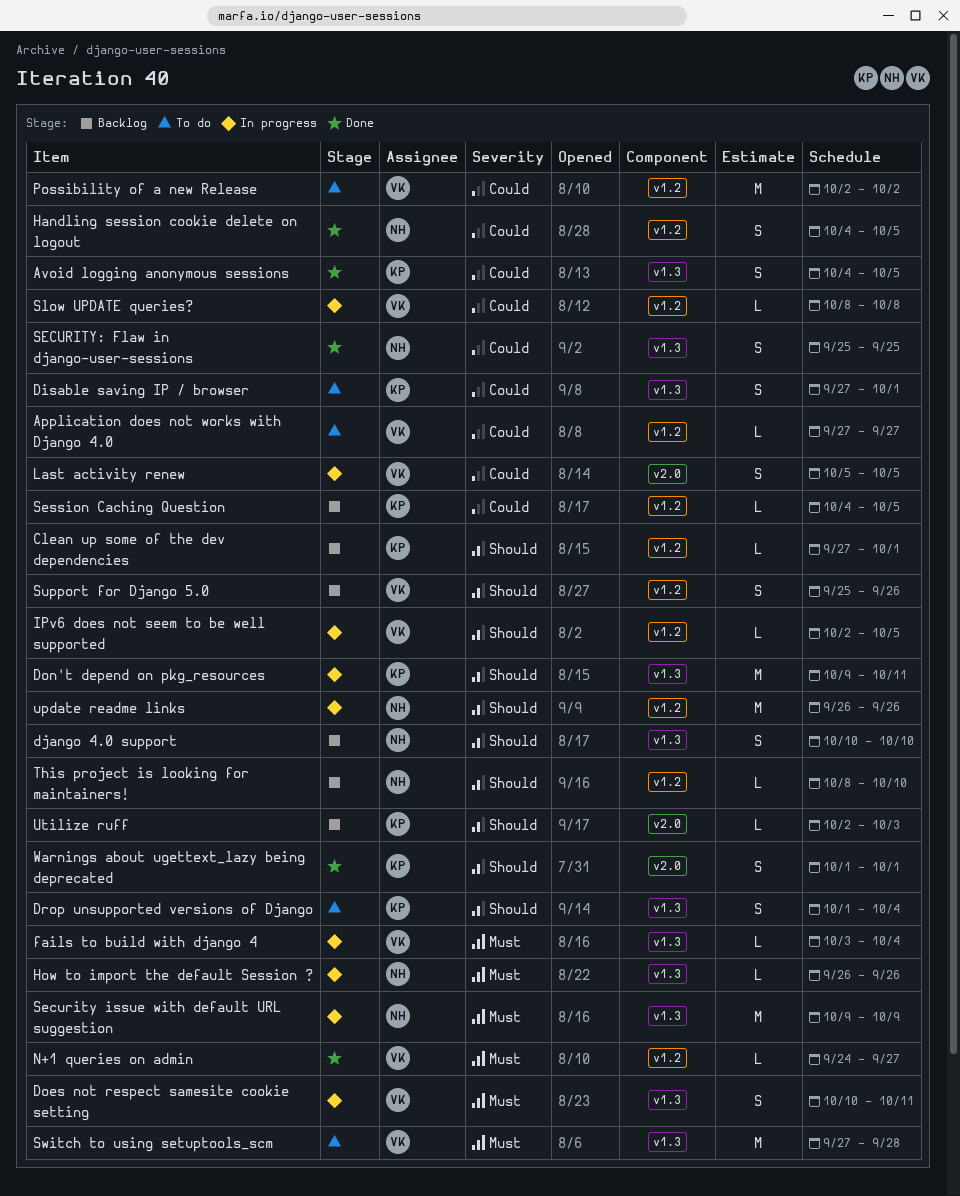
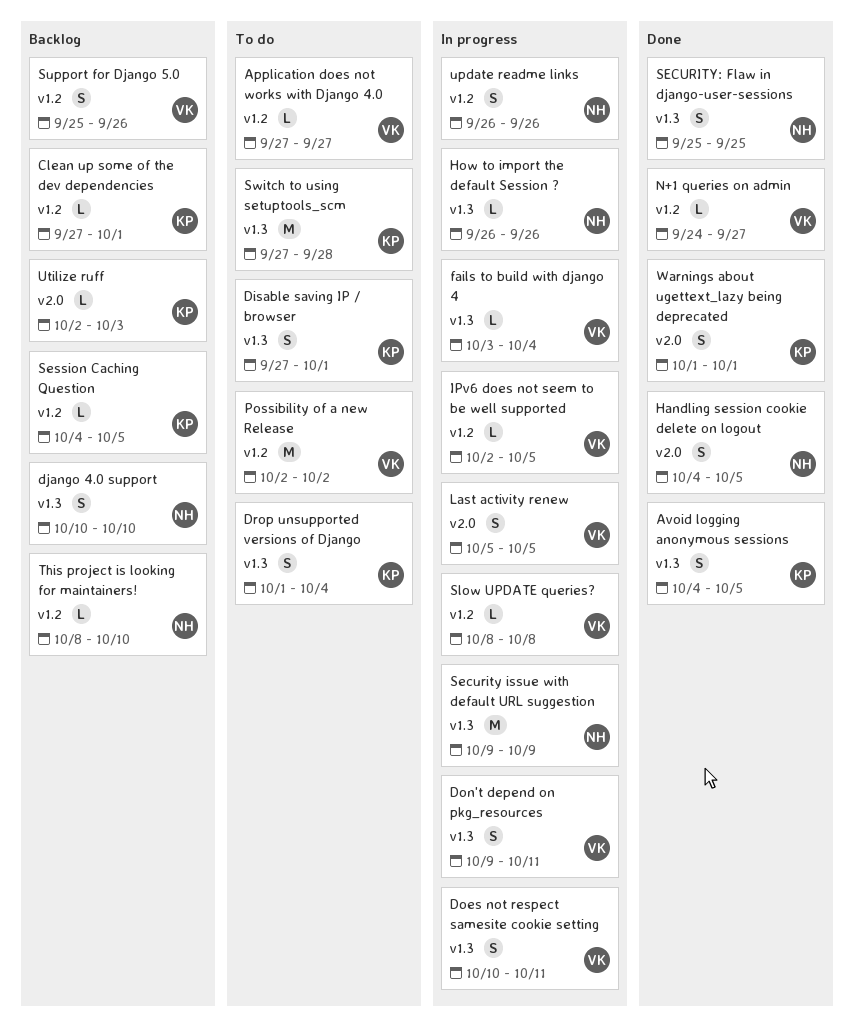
Don't depend on pkg_resources, owner: KP -> VK
Don't depend on pkg_resources, estimate: M -> S
Handling session cookie delete on logout, label: v1.2 -> v2.0
Switch to using setuptools_scm, owner: VK -> KP
update readme links, estimate: M -> S

